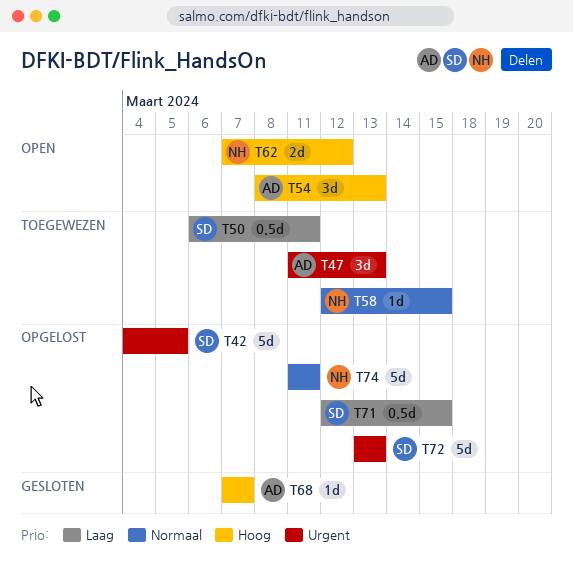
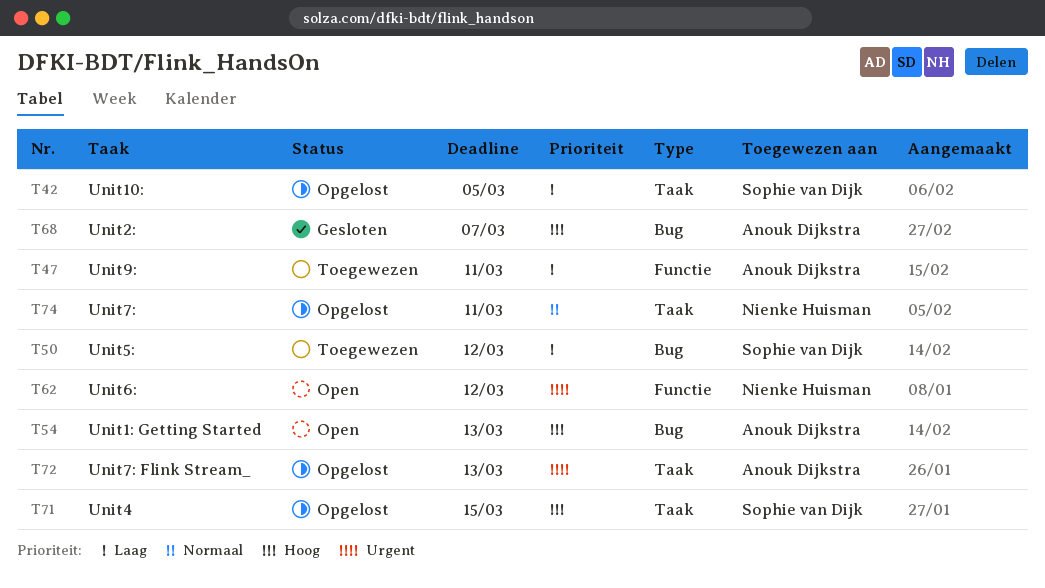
T42, priority: Urgent -> Laag
T47, priority: Urgent -> Laag
T47, due: Mar 13 -> Mar 11
T50, due: Mar 11 -> Mar 12
T58: present -> none
T62, priority: Hoog -> Urgent
T71, priority: Laag -> Hoog
T72, owner: Sophie van Dijk -> Anouk Dijkstra

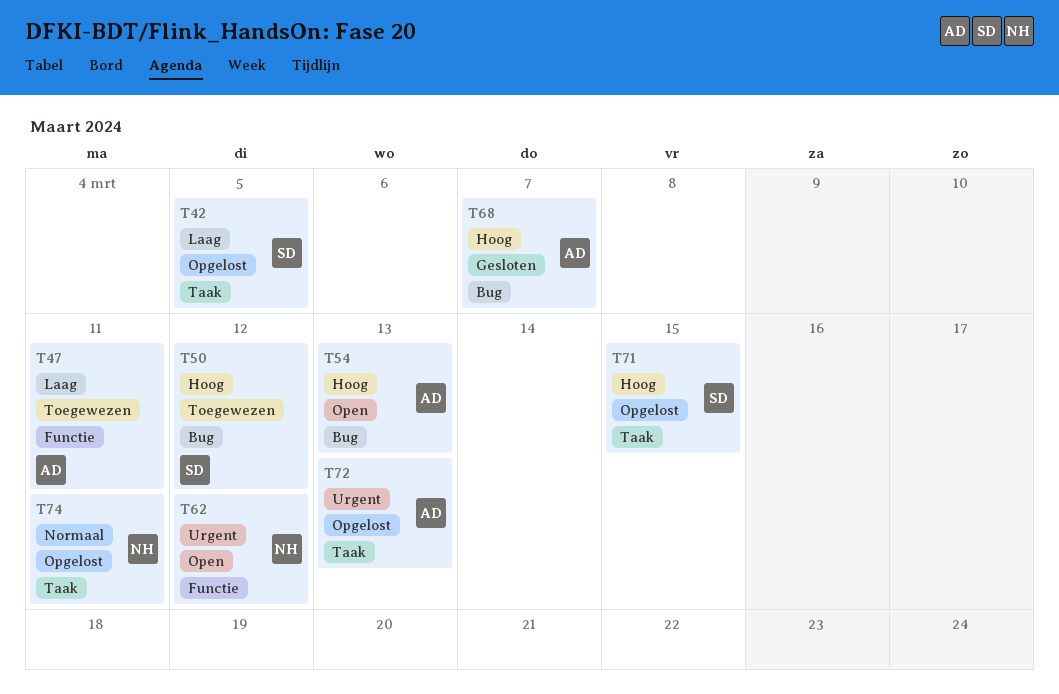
T50, priority: Laag -> Hoog

